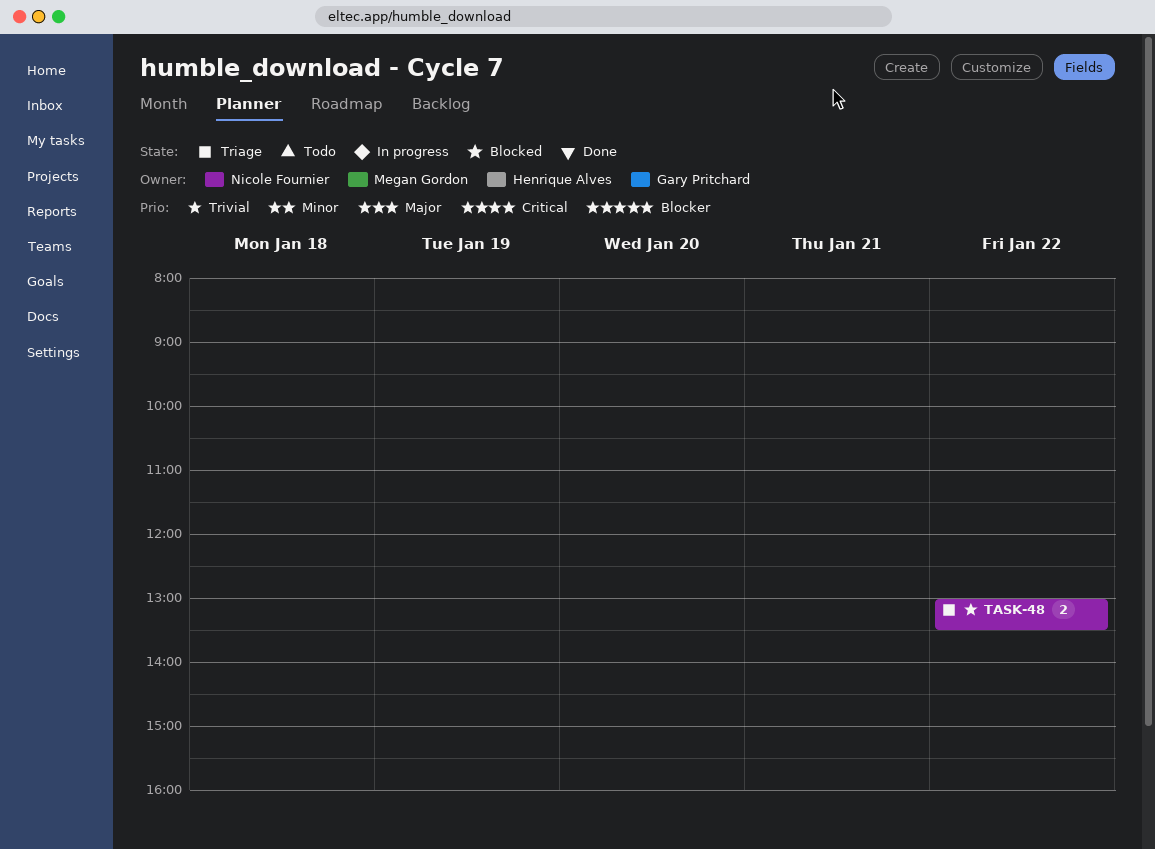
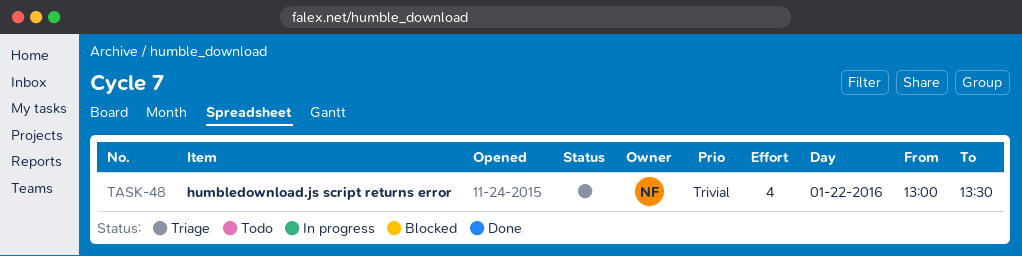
TASK-48, estimate: 2 -> 4

